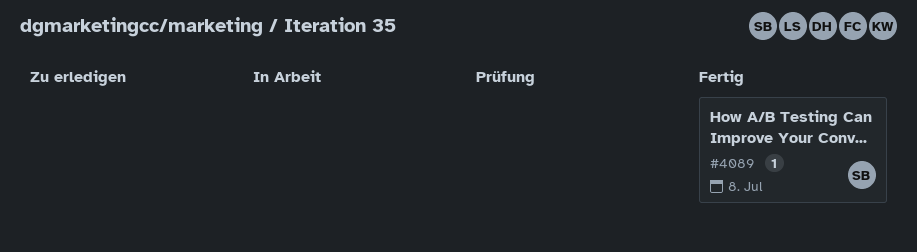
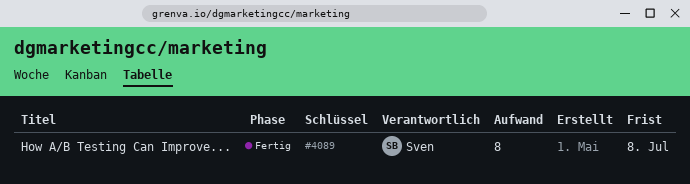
#4089, estimate: 1 -> 8

